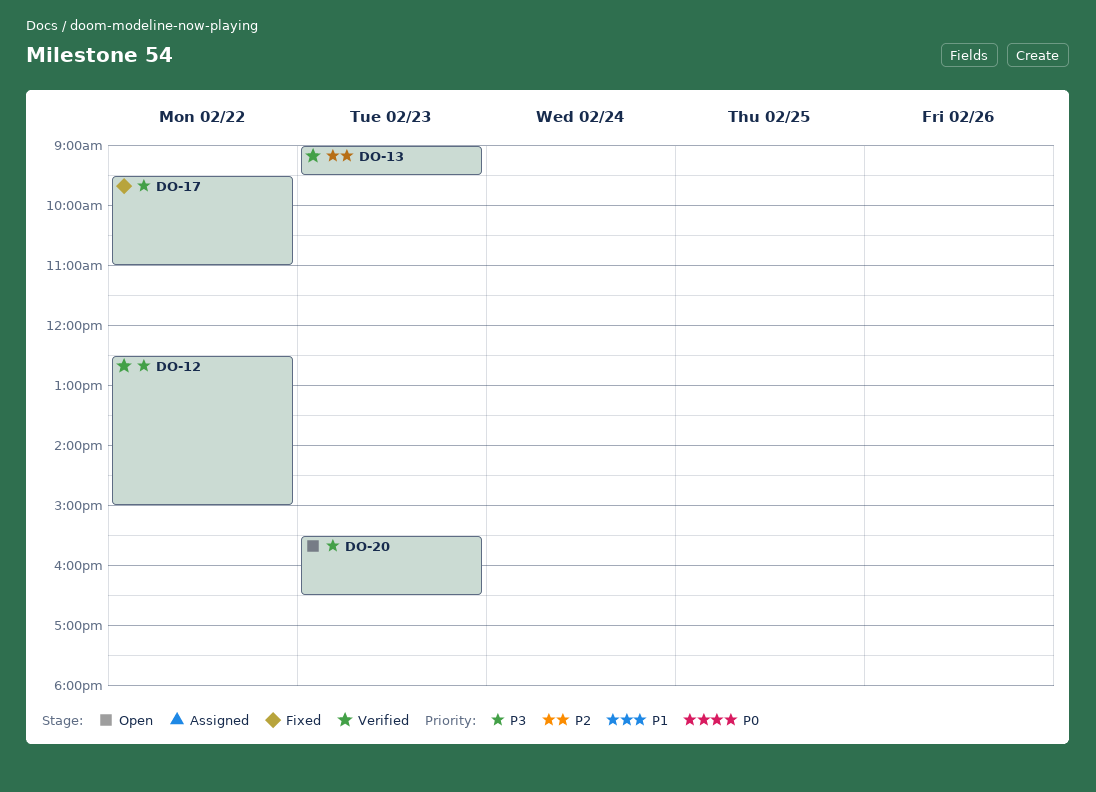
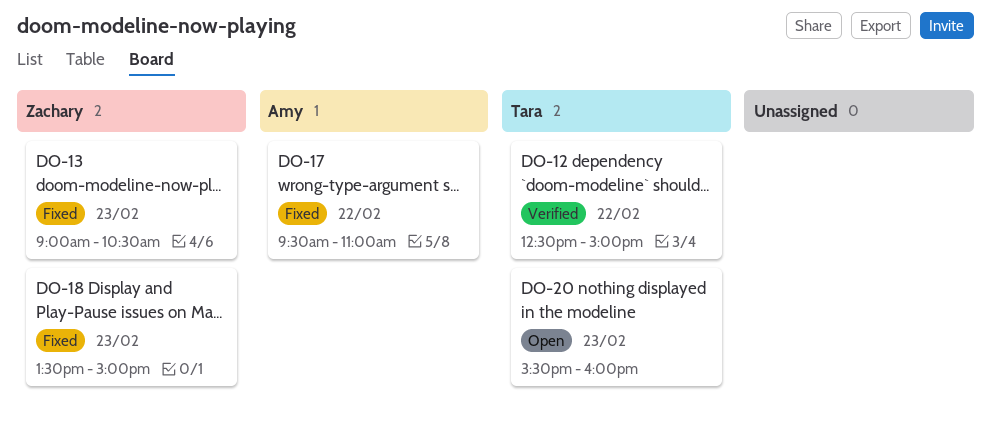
DO-13, status: Verified -> Fixed
DO-13, ends: 09:30 -> 10:30
DO-18: none -> present
DO-20, ends: 16:30 -> 16:00

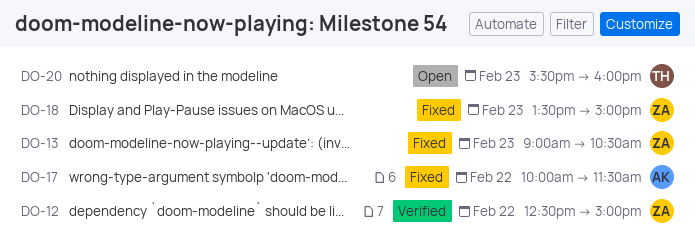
DO-12, owner: Tara -> Zachary
DO-17, begins: 09:30 -> 10:00
DO-17, ends: 11:00 -> 11:30

